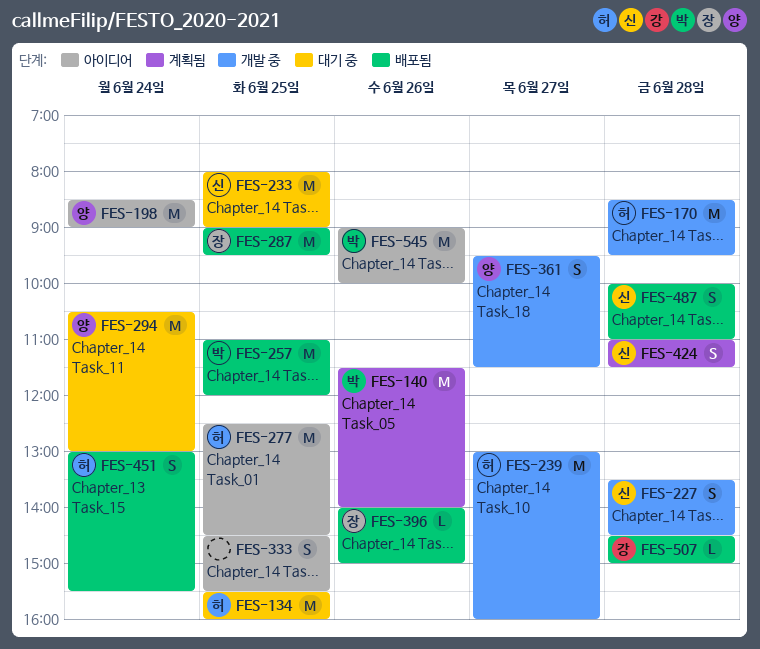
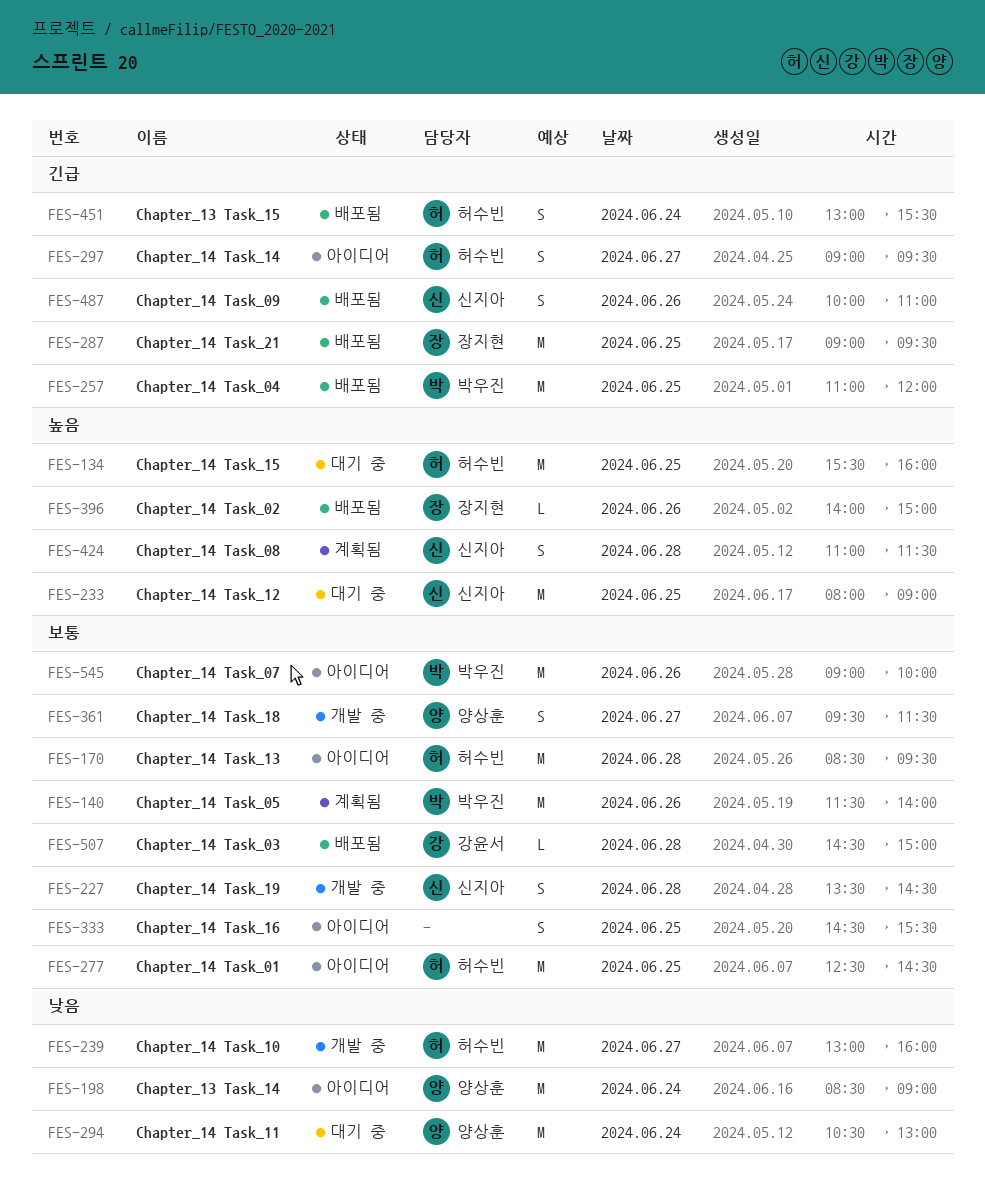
FES-170, status: 개발 중 -> 아이디어
FES-297: none -> present
FES-487, day: Jun 28 -> Jun 26

